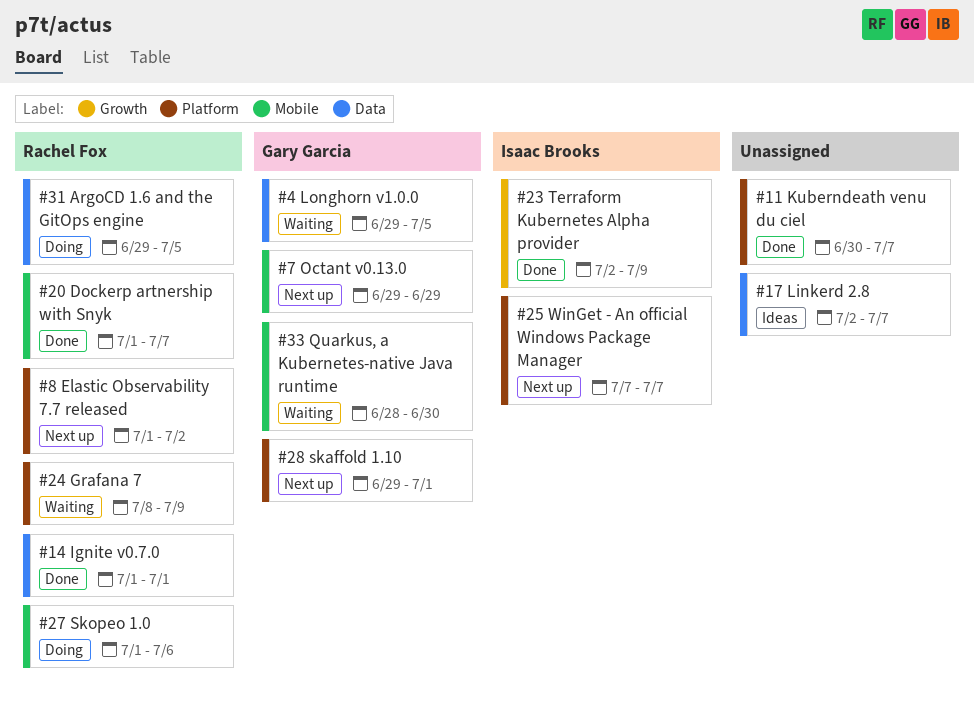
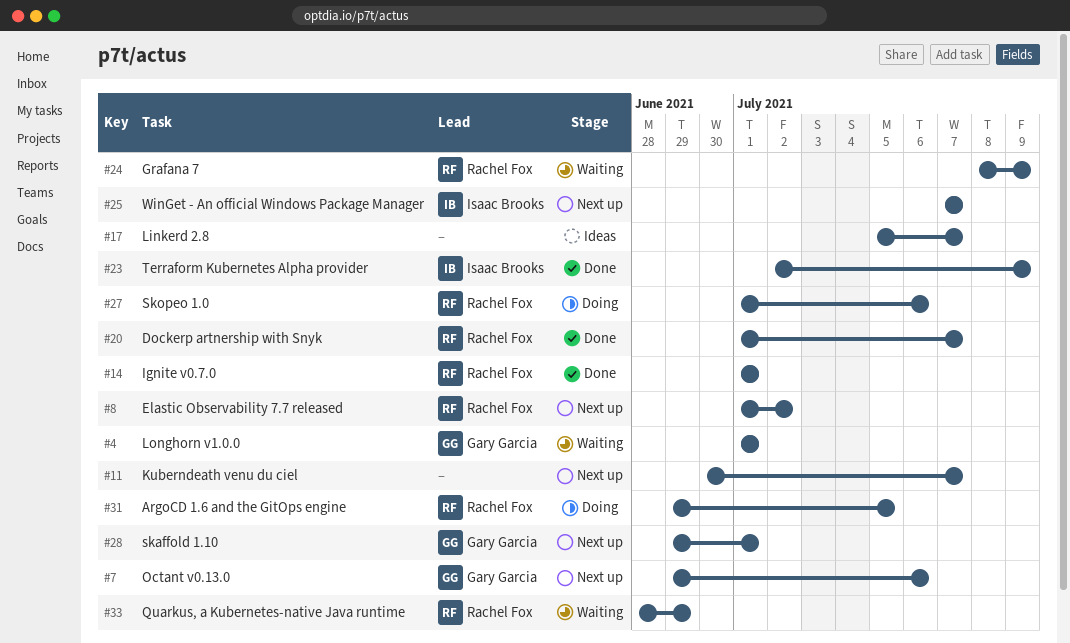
#4, start: Jun 29 -> Jul 1
#4, due: Jul 5 -> Jul 1
#7, due: Jun 29 -> Jul 6
#11, status: Done -> Next up
#17, start: Jul 2 -> Jul 5
#33, owner: Gary Garcia -> Rachel Fox
#33, due: Jun 30 -> Jun 29

